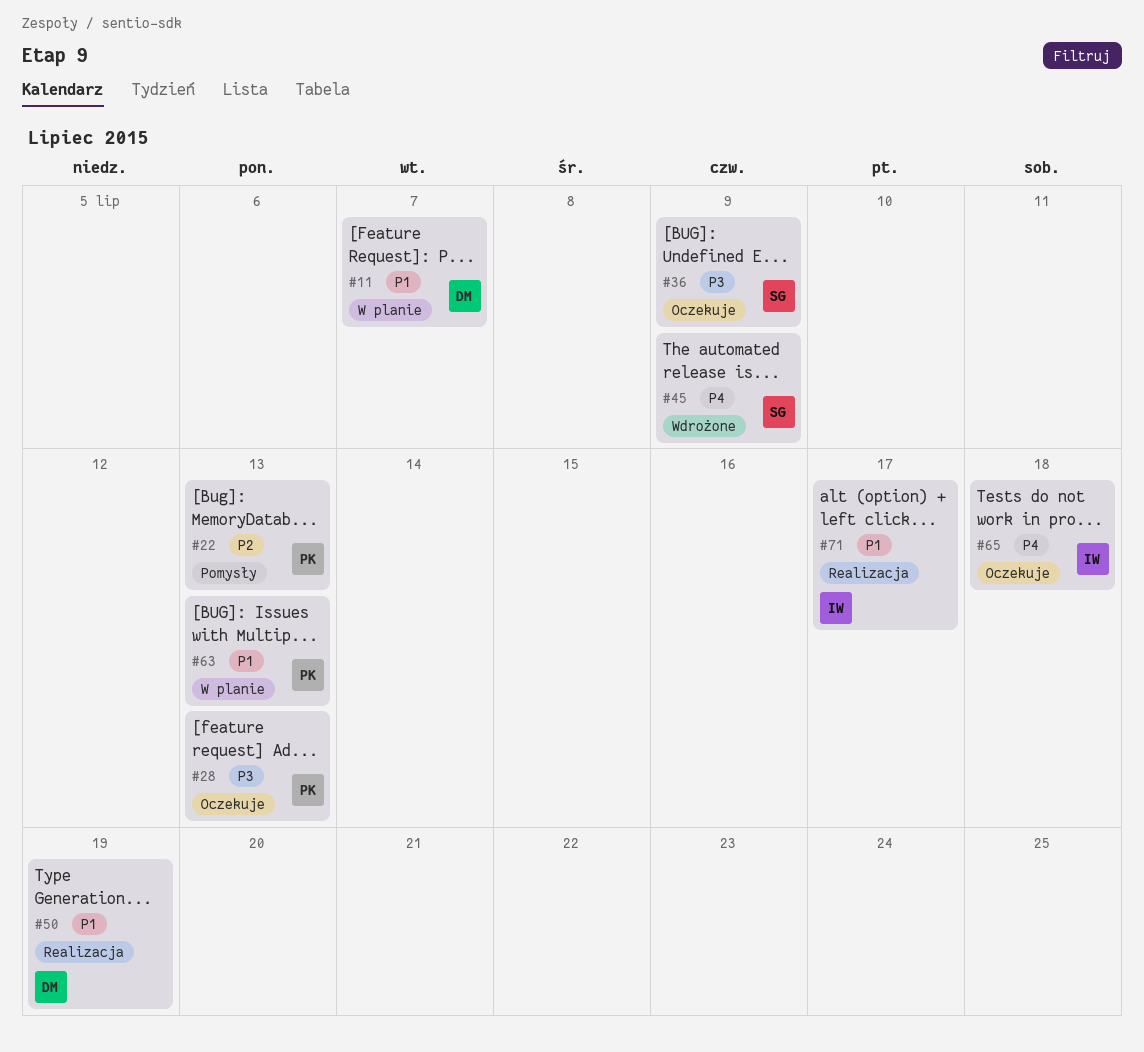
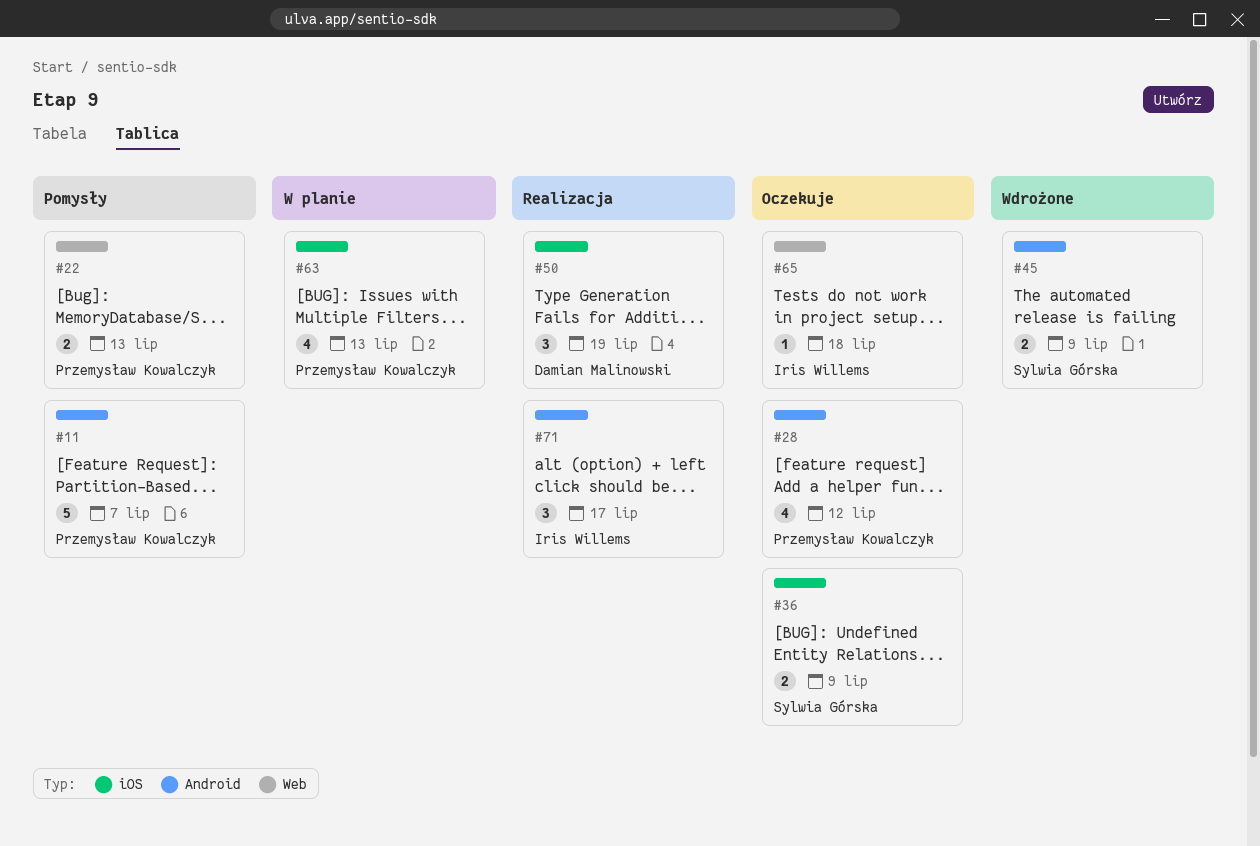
#11, status: W planie -> Pomysły
#11, owner: Damian Malinowski -> Przemysław Kowalczyk
#28, due: Jul 13 -> Jul 12

